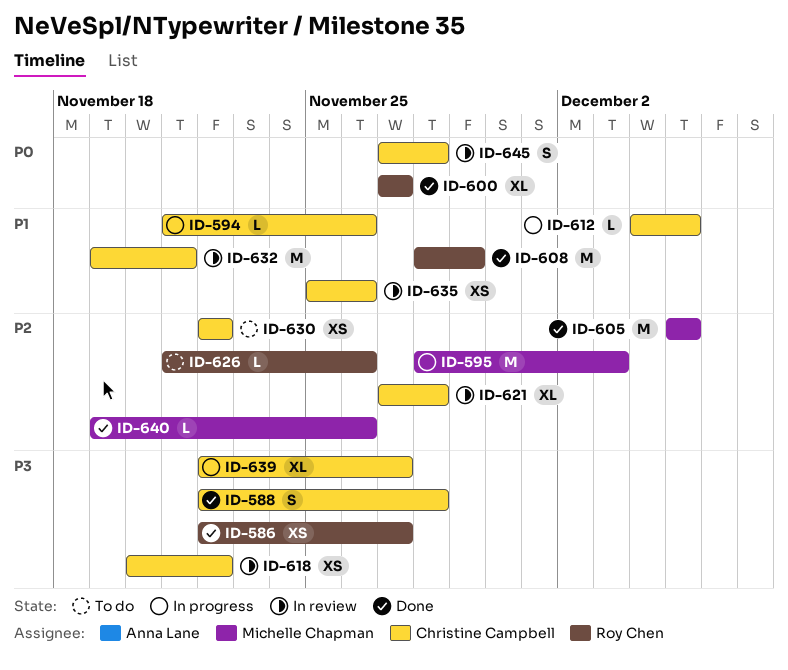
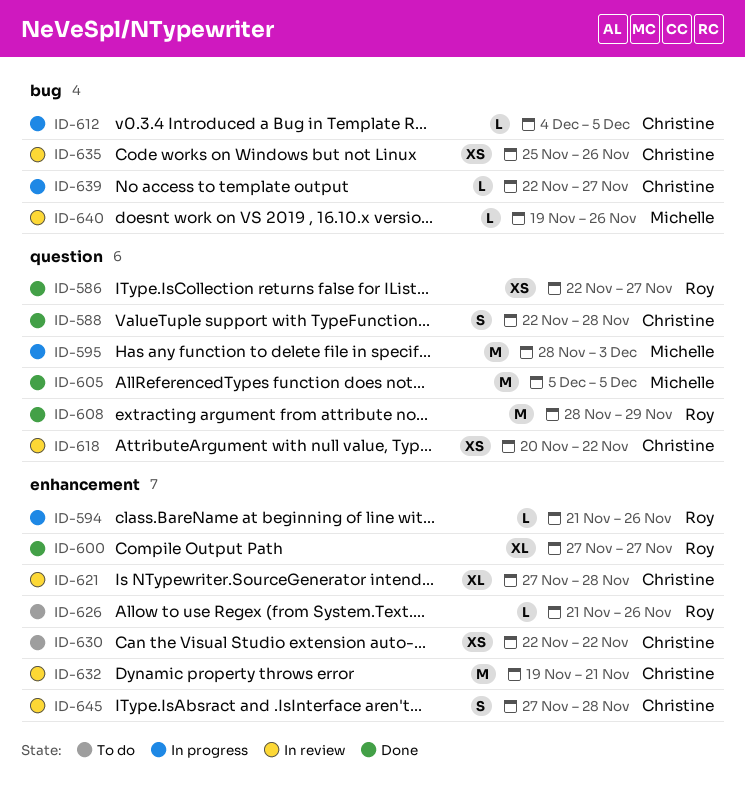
ID-594, owner: Christine Campbell -> Roy Chen
ID-639, estimate: XL -> L
ID-640, status: Done -> In review

